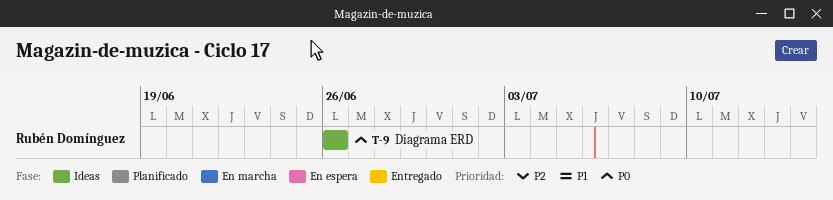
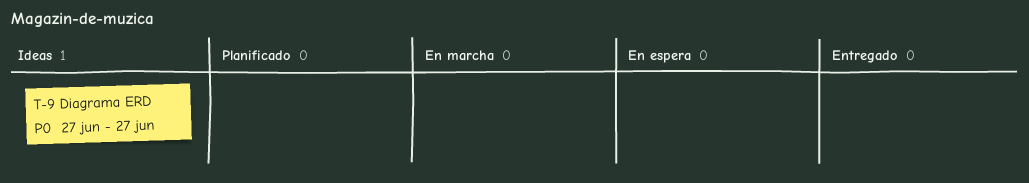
T-9, start: Jun 26 -> Jun 27
T-9, due: Jun 26 -> Jun 27

